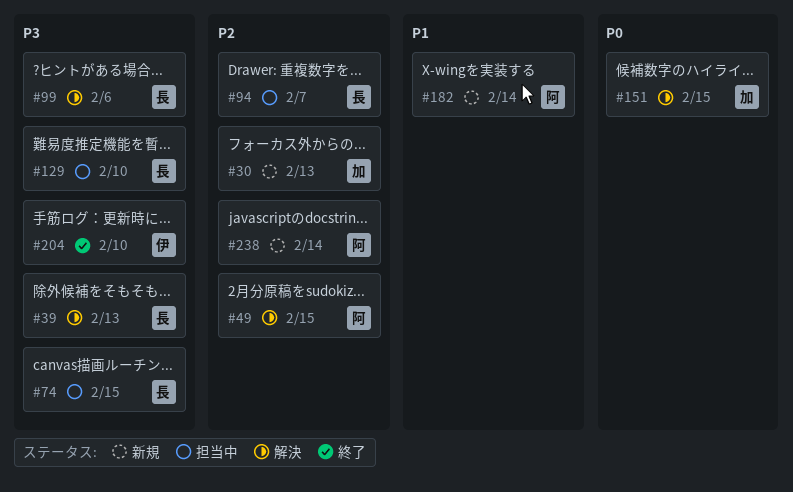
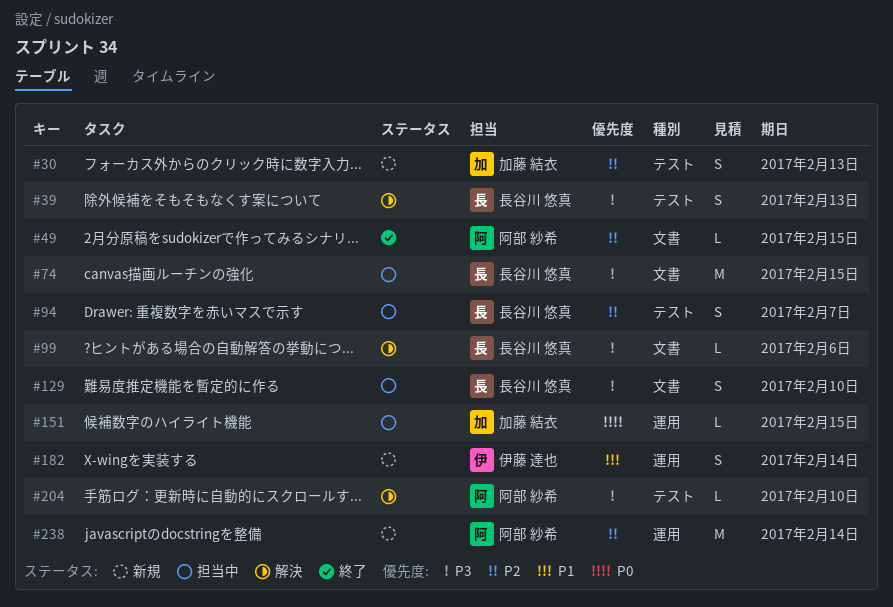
#49, status: 解決 -> 終了
#151, status: 解決 -> 担当中
#182, owner: 阿部 紗希 -> 伊藤 達也
#204, status: 終了 -> 解決
#204, owner: 伊藤 達也 -> 阿部 紗希

